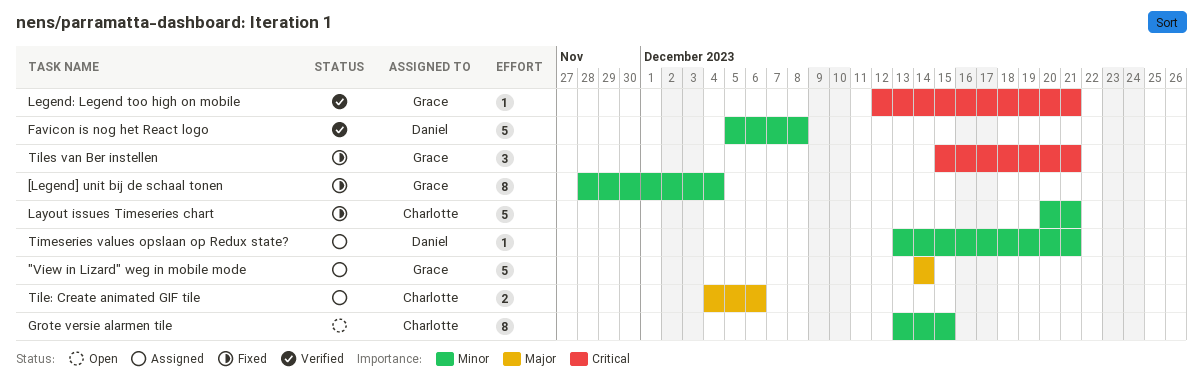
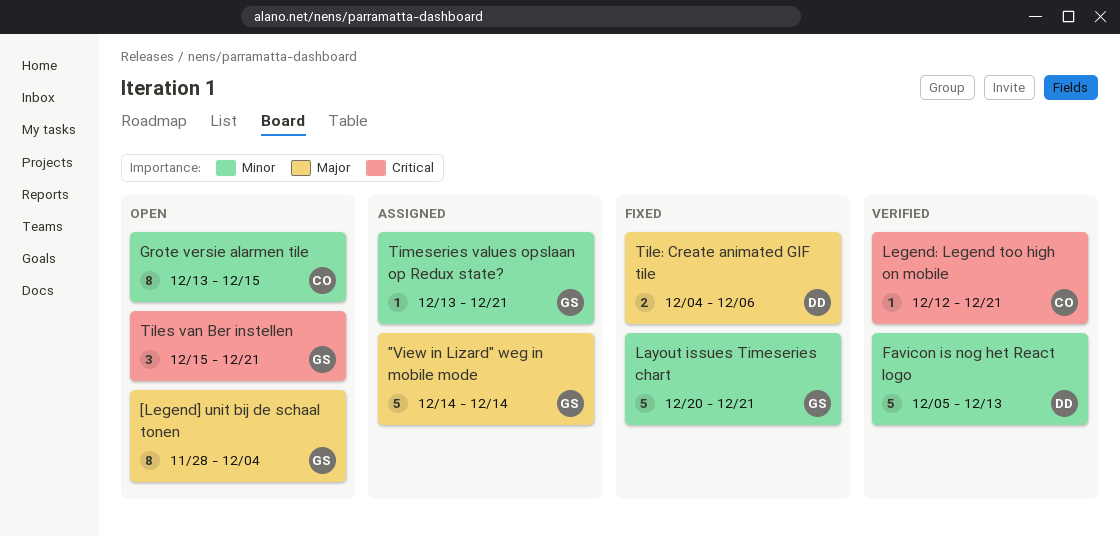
[Legend] unit bij de schaal tonen, status: Fixed -> Open
[Legend] unit bij de schaal tonen, priority: Minor -> Major
Favicon is nog het React logo, due: Dec 8 -> Dec 13
Layout issues Timeseries chart, owner: Charlotte -> Grace
Legend: Legend too high on mobile, owner: Grace -> Charlotte
Tile: Create animated GIF tile, status: Assigned -> Fixed
Tile: Create animated GIF tile, owner: Charlotte -> Daniel
Tiles van Ber instellen, status: Fixed -> Open
Timeseries values opslaan op Redux state?, owner: Daniel -> Grace

